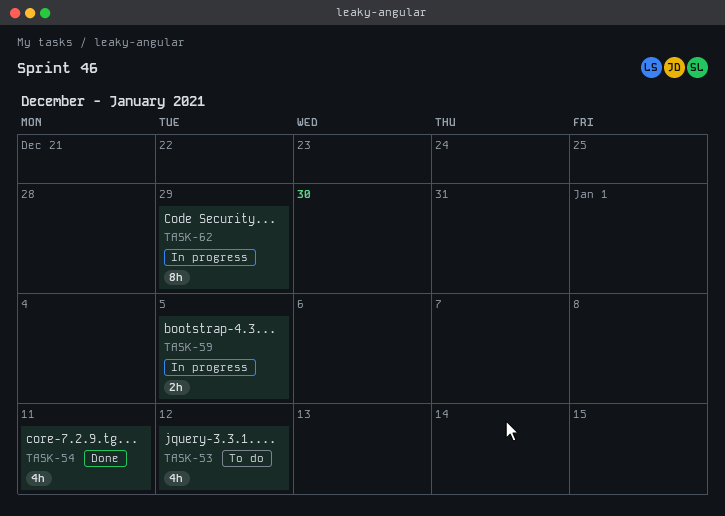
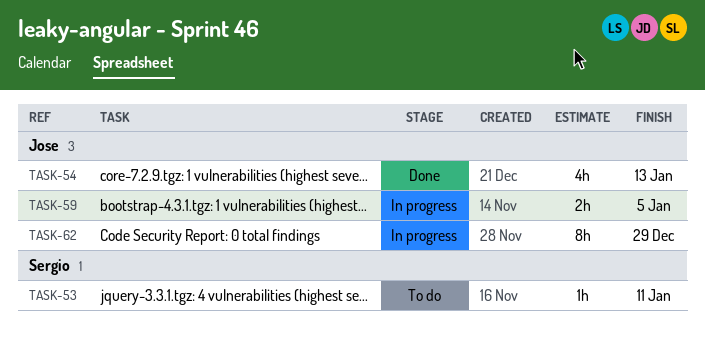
TASK-53, estimate: 4h -> 1h
TASK-53, due: Jan 12 -> Jan 11
TASK-54, due: Jan 11 -> Jan 13

